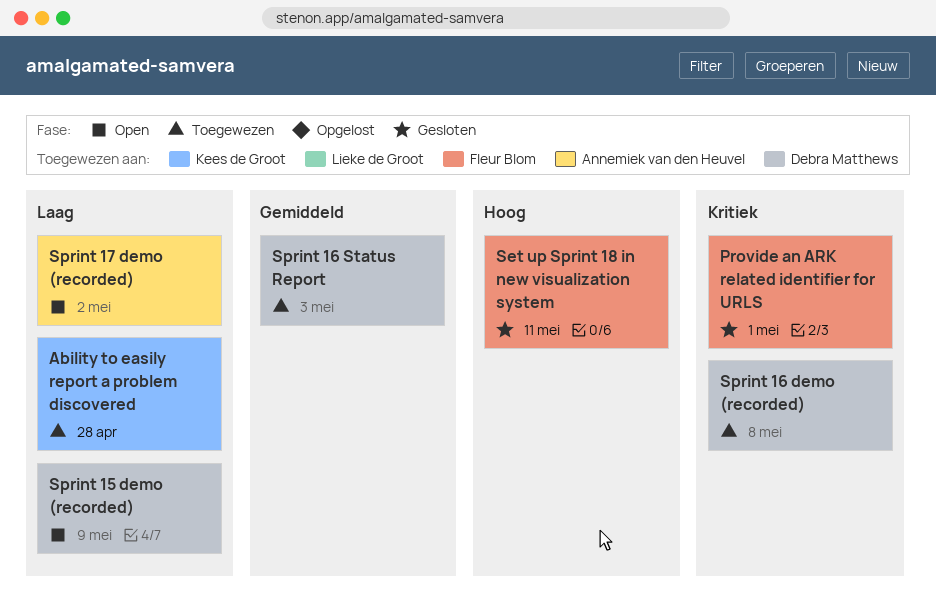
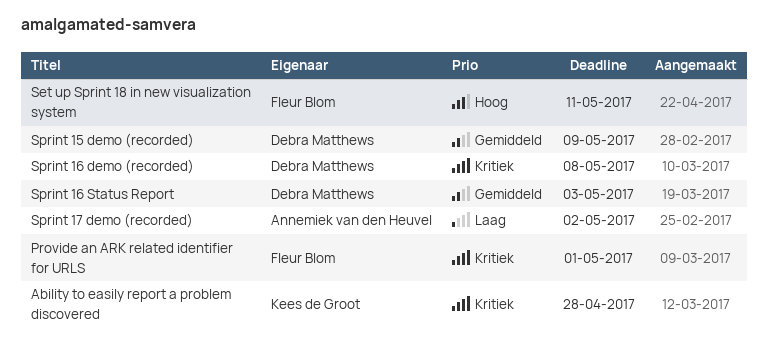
Ability to easily report a problem discovered, priority: Laag -> Kritiek
Sprint 15 demo (recorded), priority: Laag -> Gemiddeld

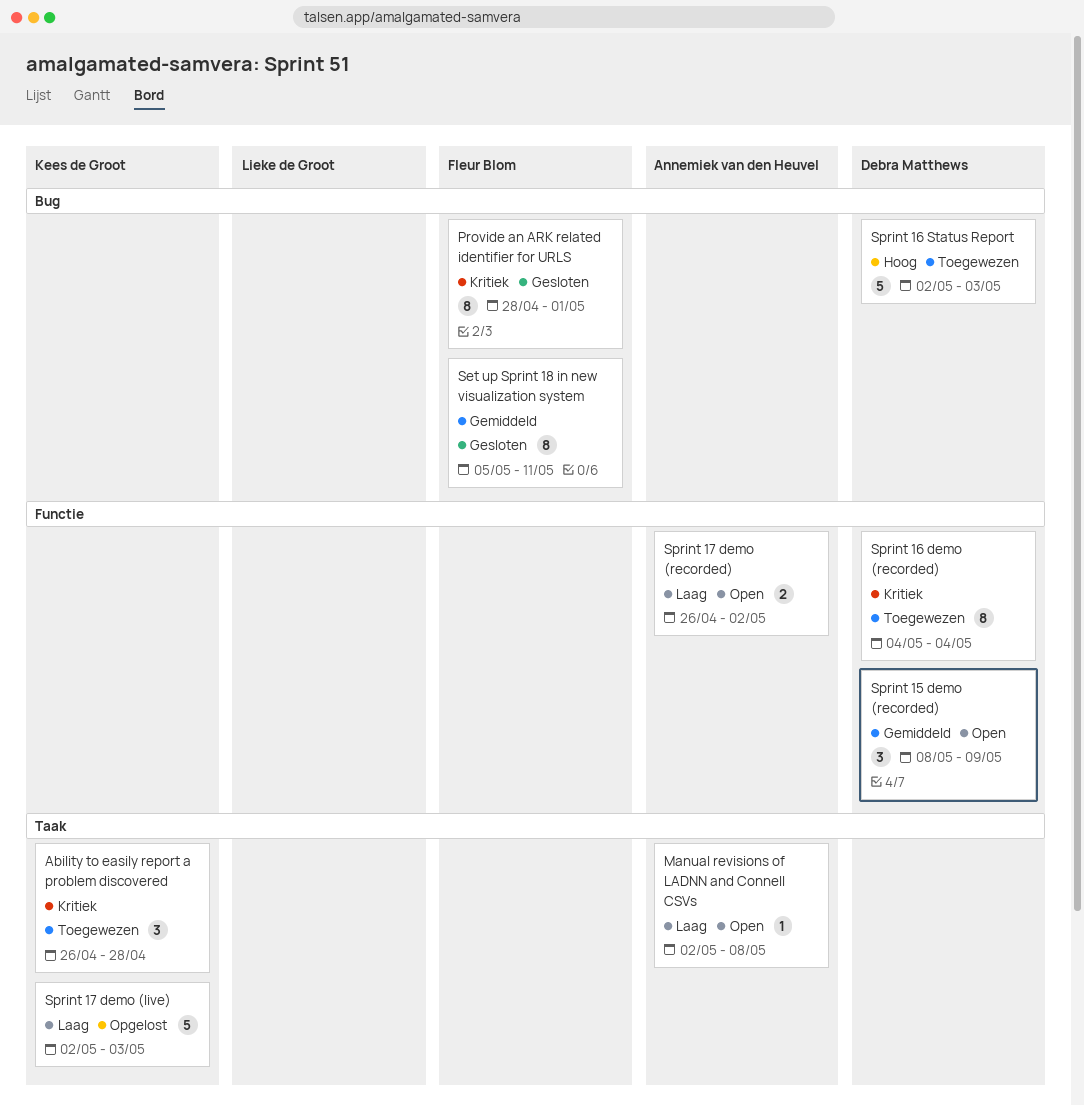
Manual revisions of LADNN and Connell CSVs: none -> present
Set up Sprint 18 in new visualization system, priority: Hoog -> Gemiddeld
Sprint 16 demo (recorded), due: May 8 -> May 4
Sprint 16 Status Report, priority: Gemiddeld -> Hoog
Sprint 17 demo (live): none -> present

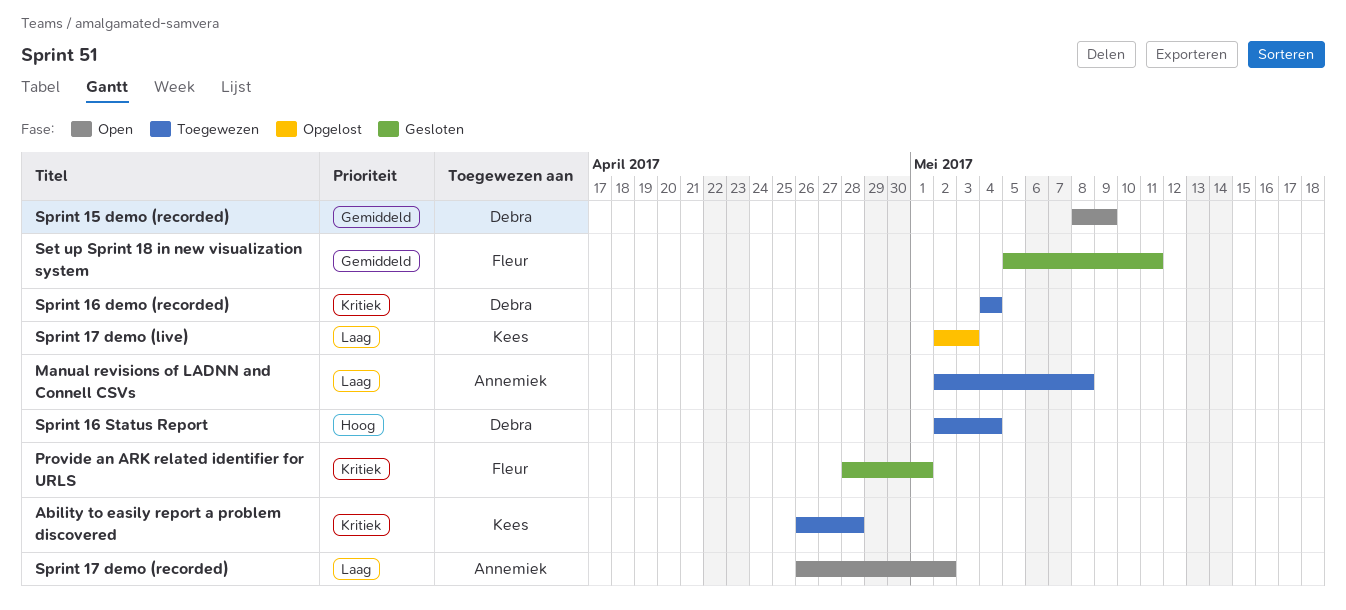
Manual revisions of LADNN and Connell CSVs, status: Open -> Toegewezen
Sprint 16 Status Report, due: May 3 -> May 4

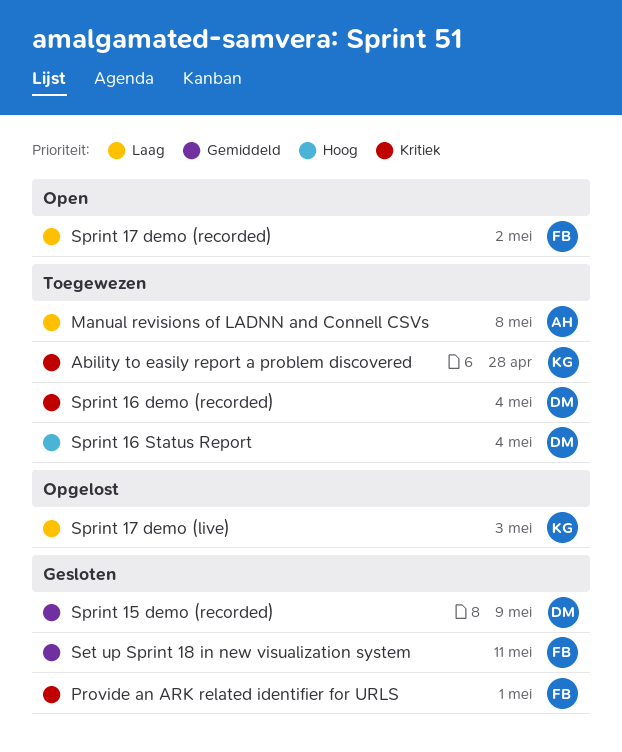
Sprint 15 demo (recorded), status: Open -> Gesloten
Sprint 17 demo (recorded), owner: Annemiek -> Fleur

